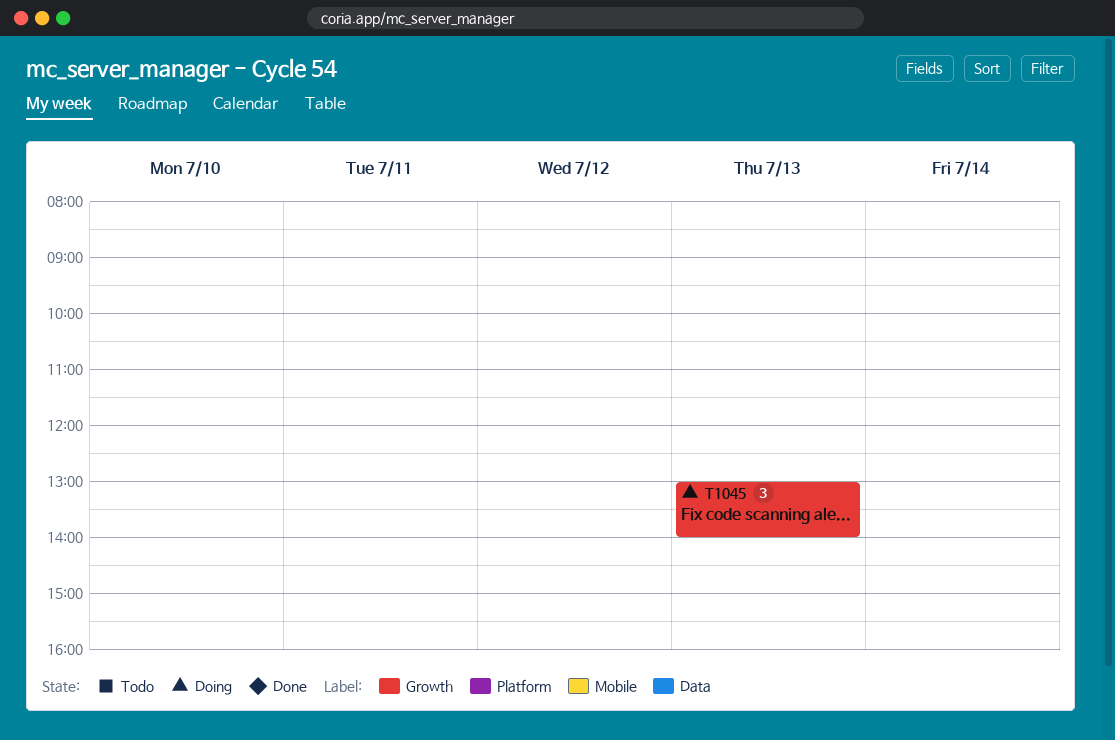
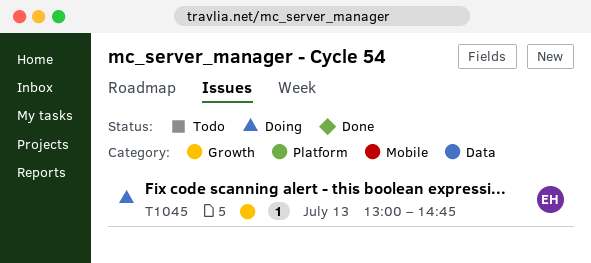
T1045, estimate: 3 -> 1
T1045, ends: 14:00 -> 14:45

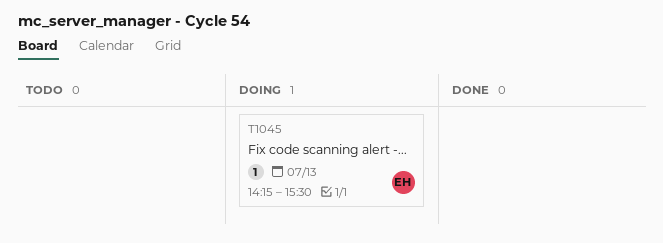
T1045, begins: 13:00 -> 14:15
T1045, ends: 14:45 -> 15:30

